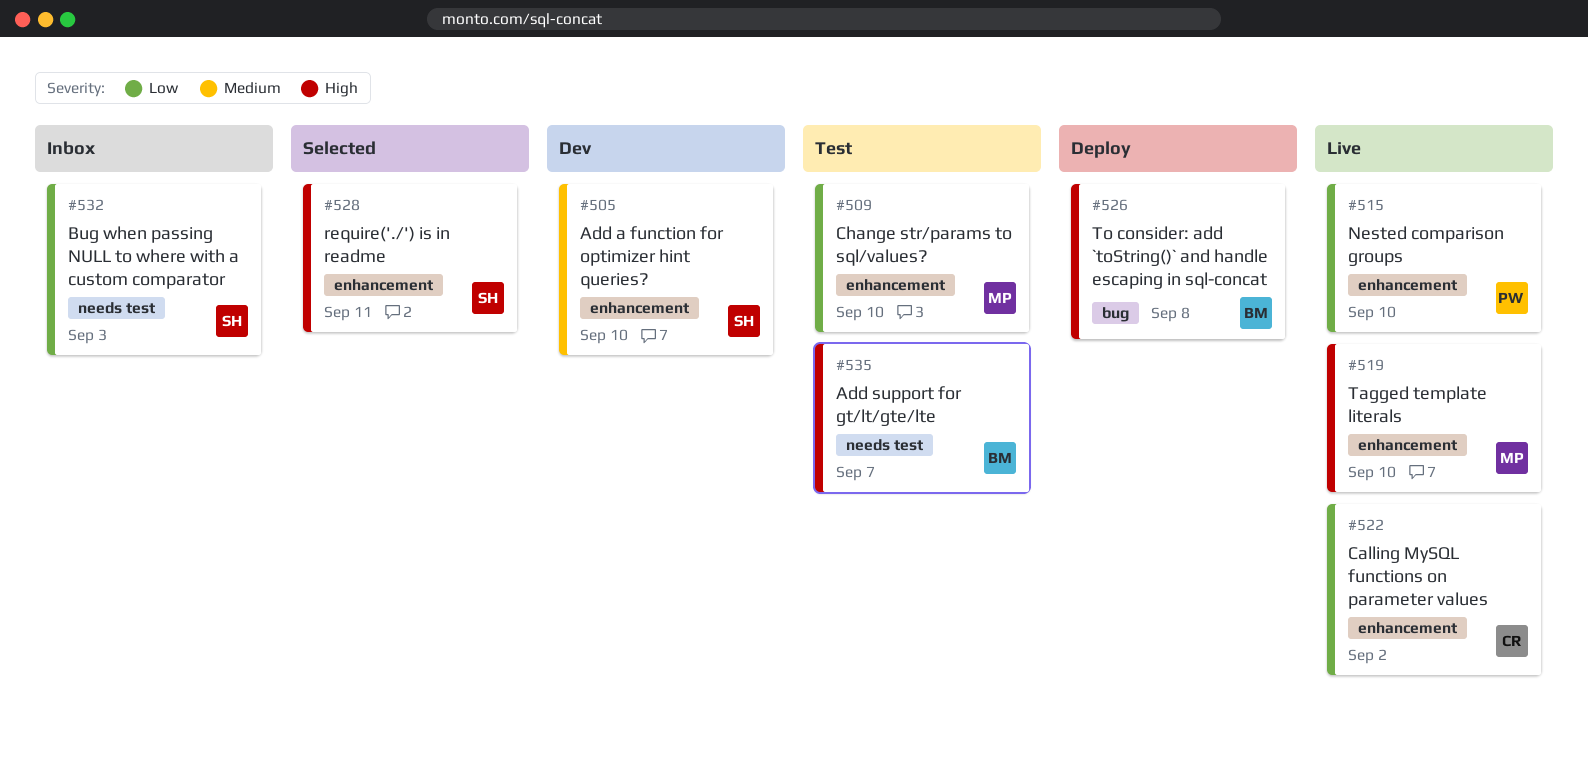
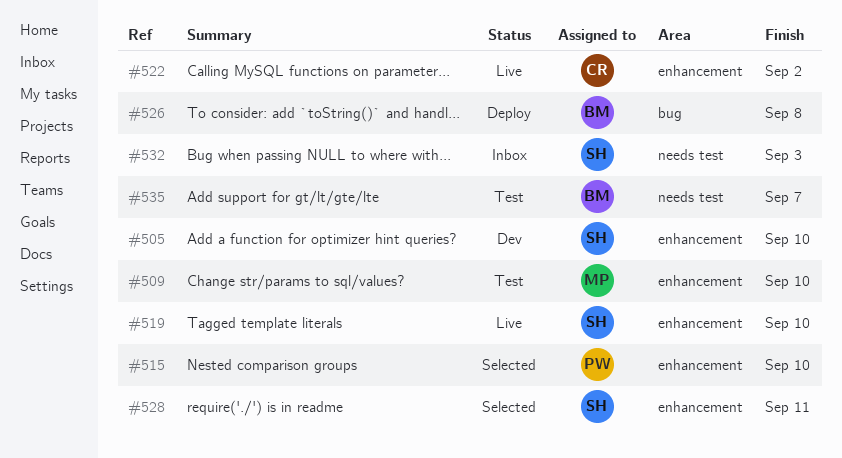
#515, status: Live -> Selected
#519, owner: MP -> SH

